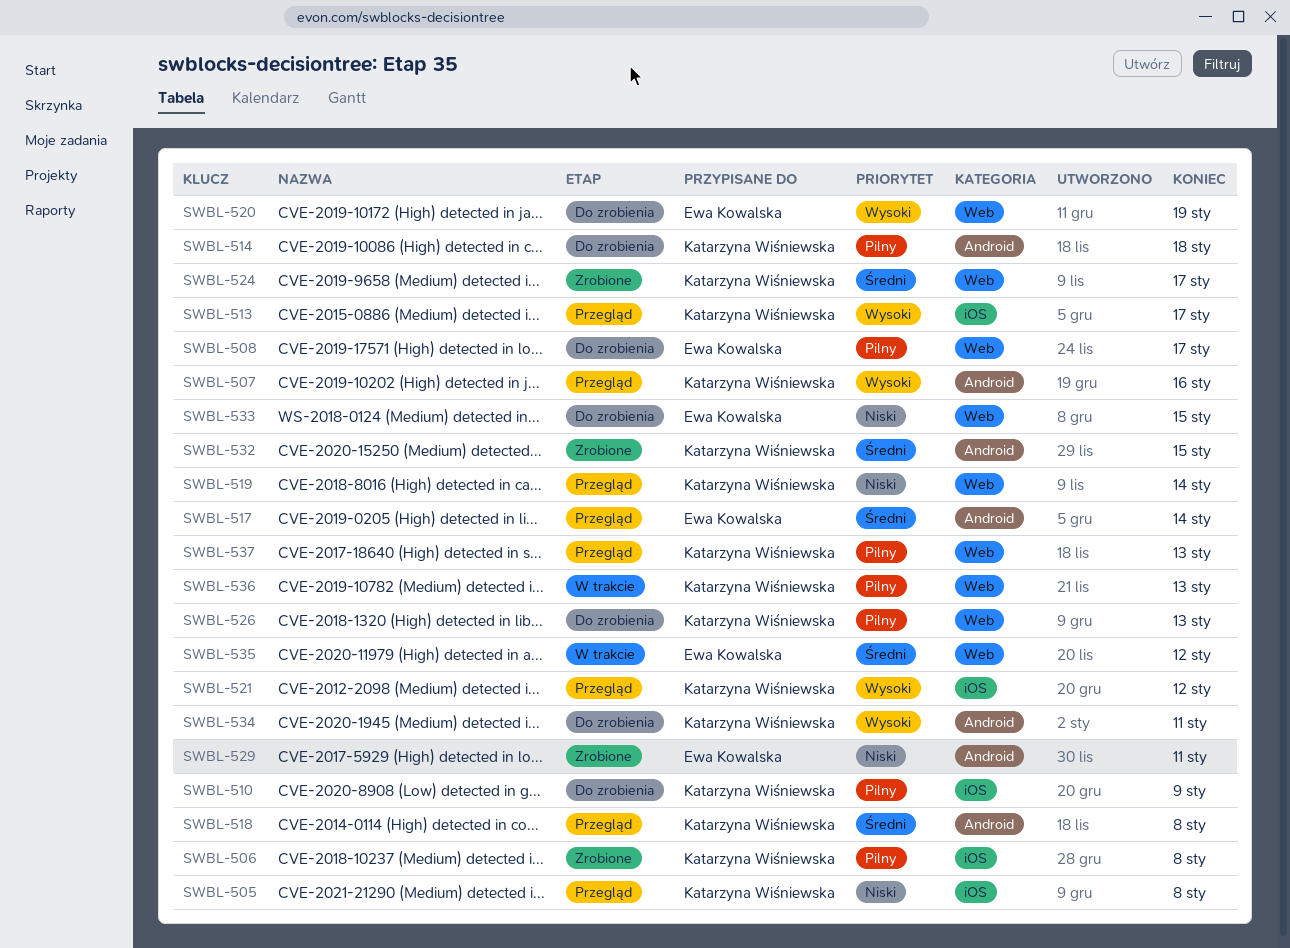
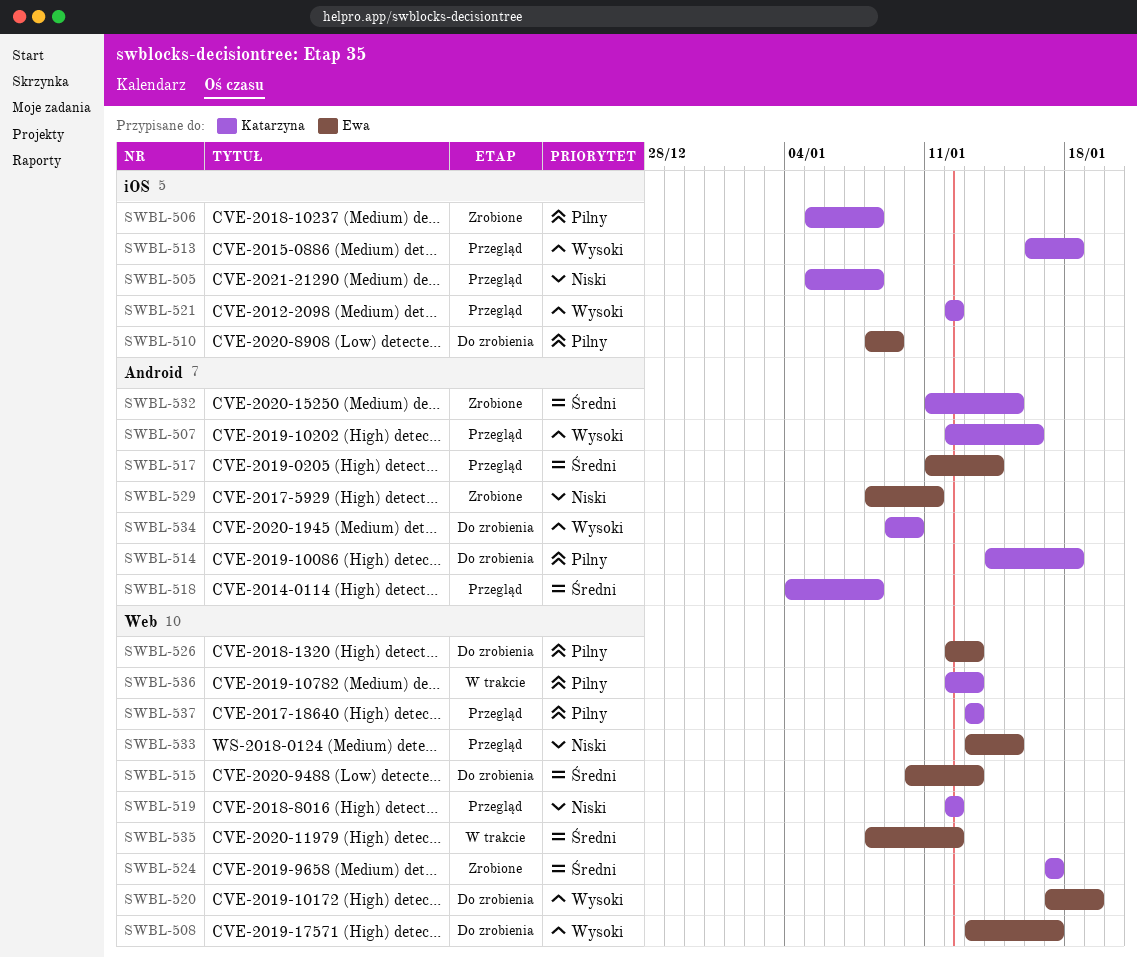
SWBL-508, priority: Pilny -> Wysoki
SWBL-510, owner: Katarzyna Wiśniewska -> Ewa Kowalska
SWBL-513, due: Jan 17 -> Jan 18
SWBL-515: none -> present
SWBL-519, due: Jan 14 -> Jan 12
SWBL-526, owner: Katarzyna Wiśniewska -> Ewa Kowalska
SWBL-533, status: Do zrobienia -> Przegląd
SWBL-534, due: Jan 11 -> Jan 10

